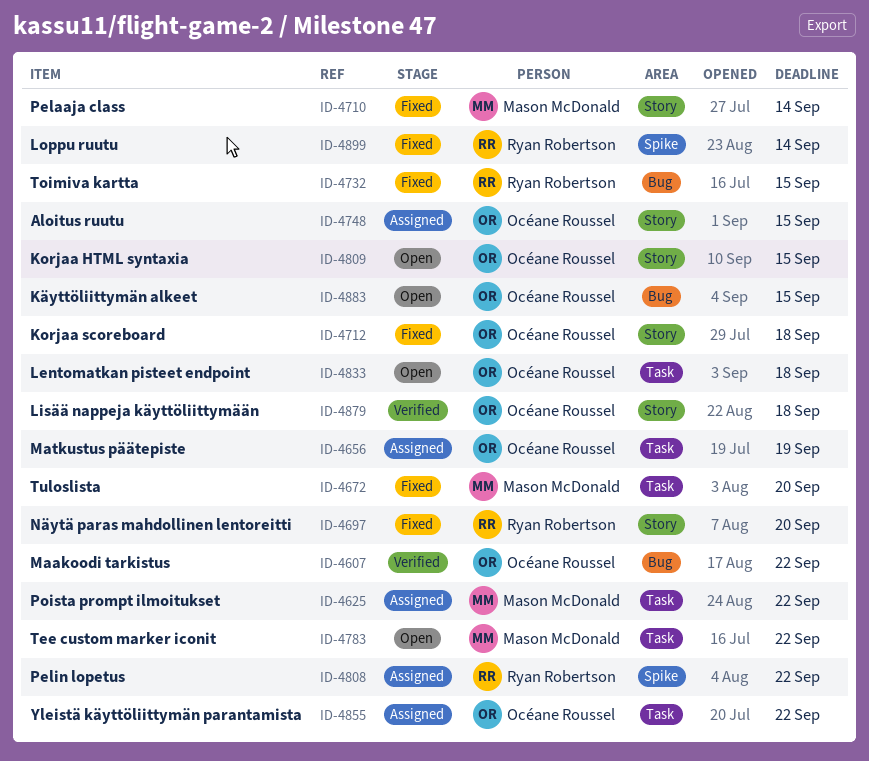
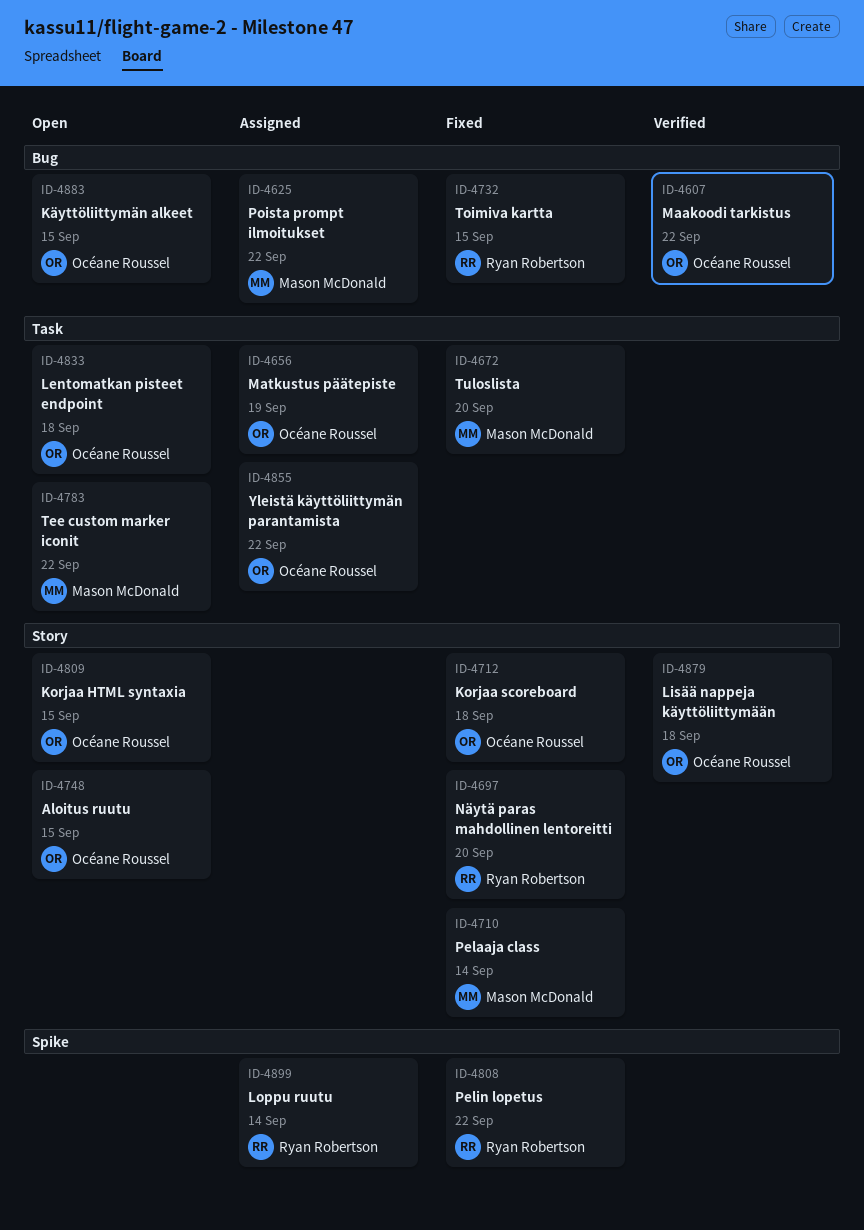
ID-4625, label: Task -> Bug
ID-4748, status: Assigned -> Open
ID-4808, status: Assigned -> Fixed
ID-4899, status: Fixed -> Assigned

